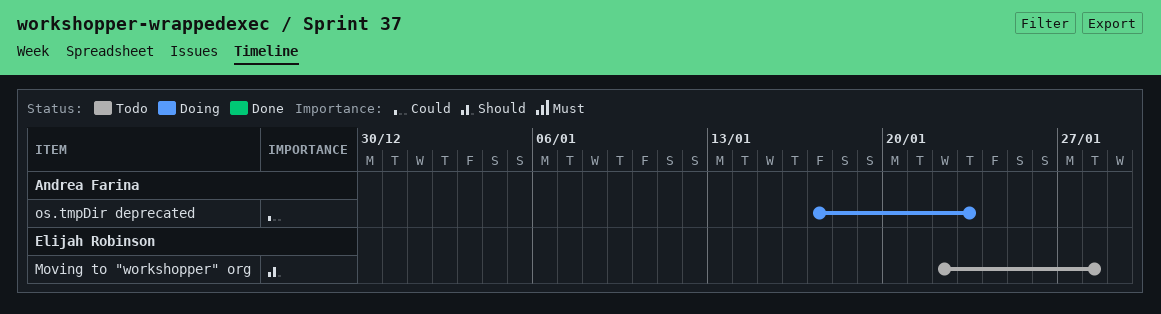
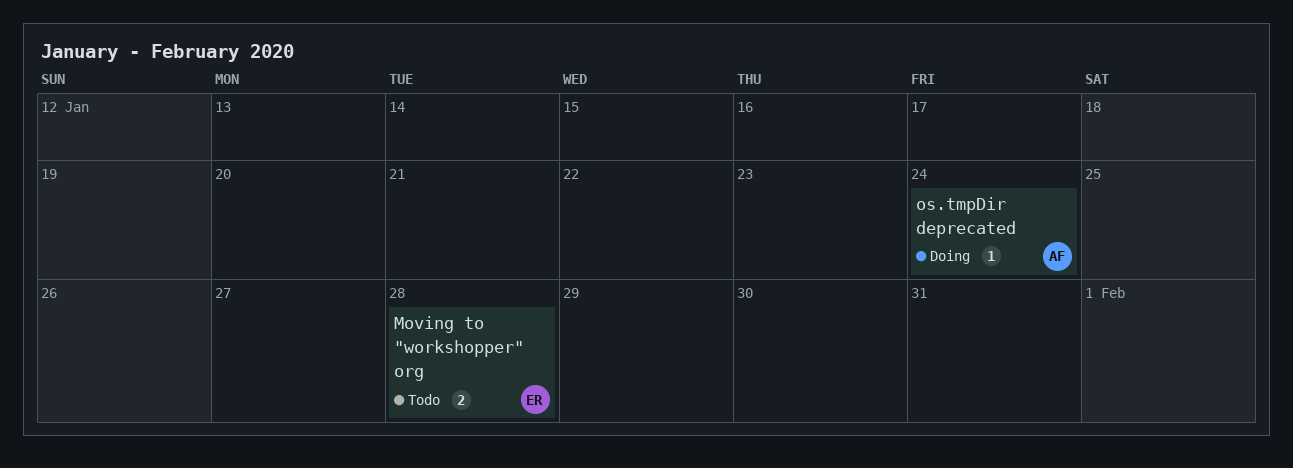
os.tmpDir deprecated, due: Jan 23 -> Jan 24

